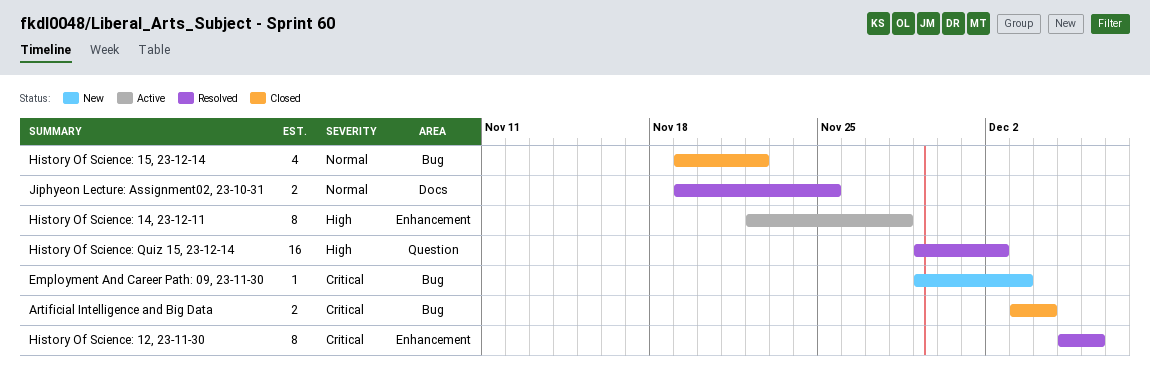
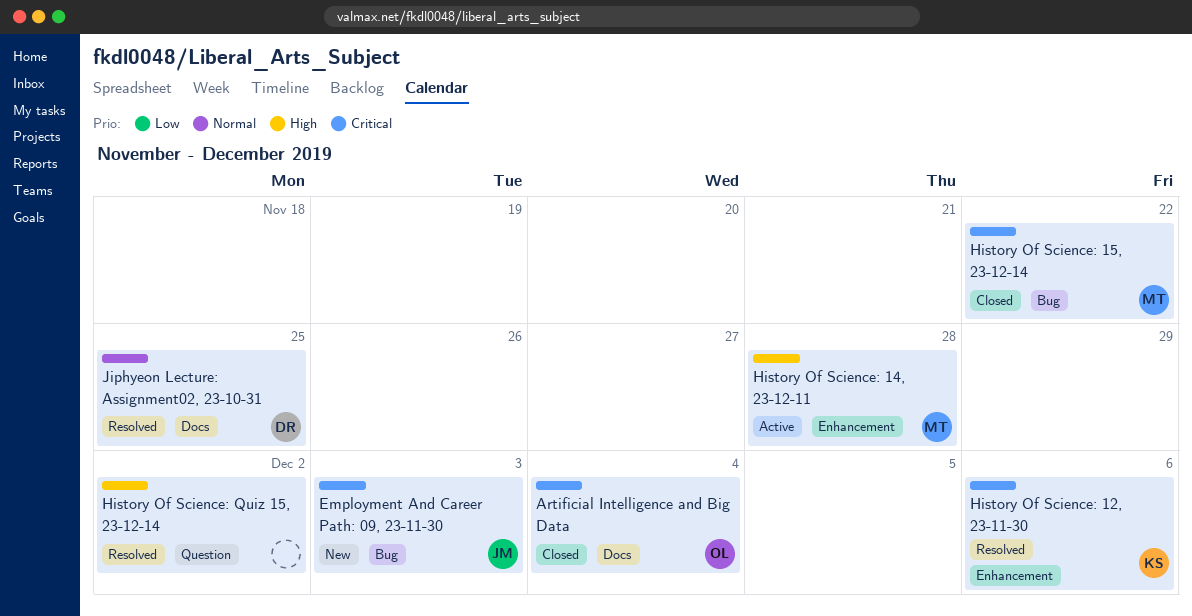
Artificial Intelligence and Big Data, label: Bug -> Docs
History Of Science: 15, 23-12-14, priority: Normal -> Critical

